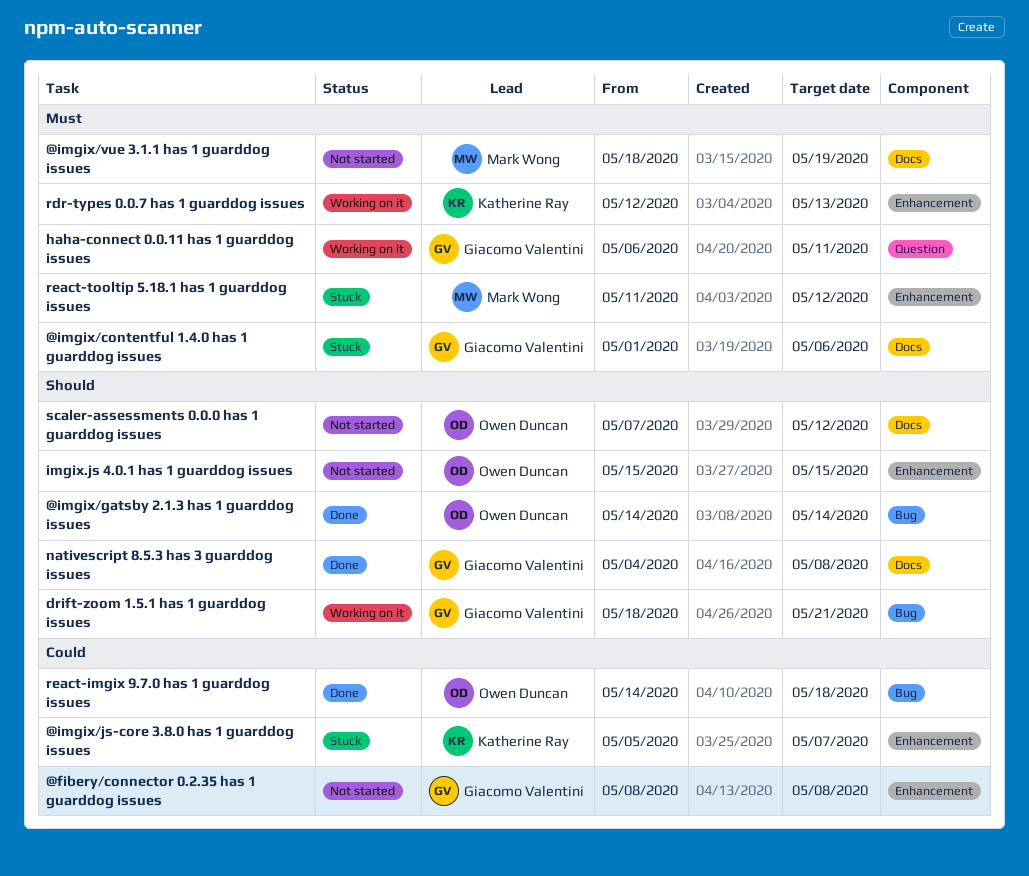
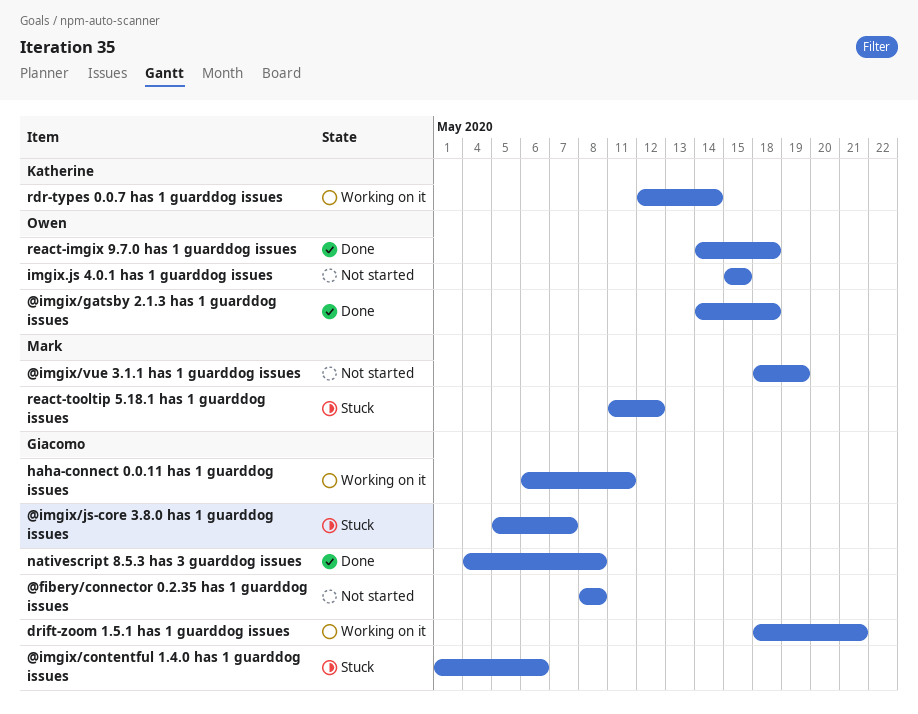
@imgix/gatsby 2.1.3 has 1 guarddog issues, due: May 14 -> May 18
@imgix/js-core 3.8.0 has 1 guarddog issues, owner: Katherine Ray -> Giacomo Valentini
rdr-types 0.0.7 has 1 guarddog issues, due: May 13 -> May 14
scaler-assessments 0.0.0 has 1 guarddog issues: present -> none

